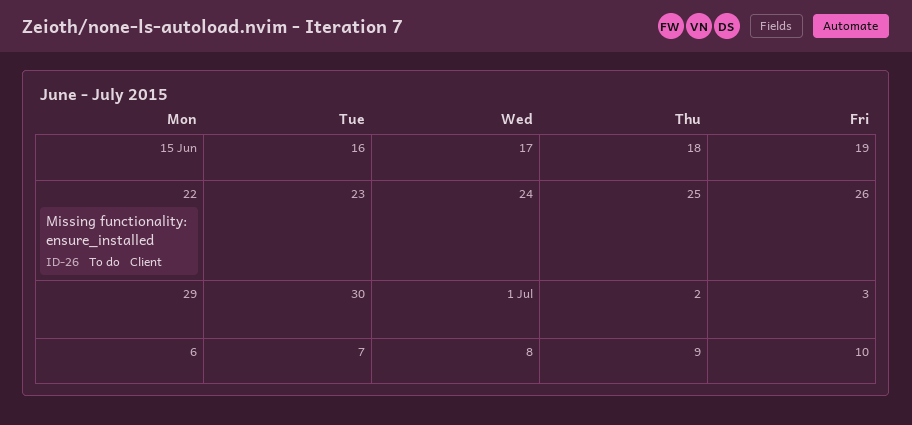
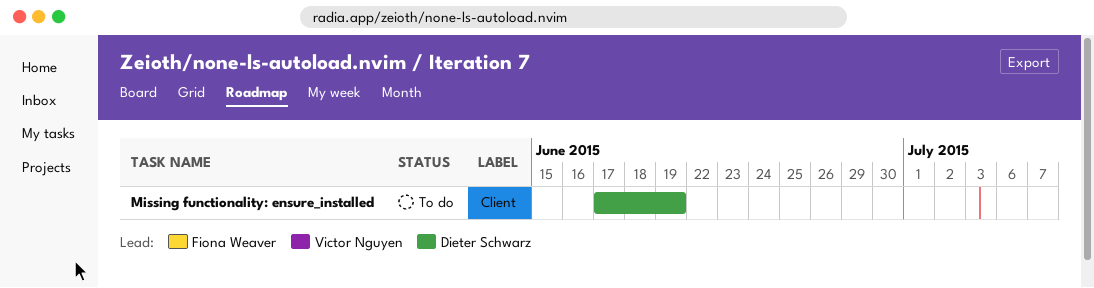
Missing functionality: ensure_installed, due: Jun 22 -> Jun 19

